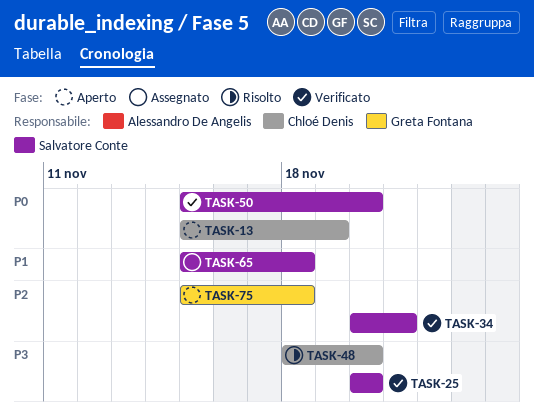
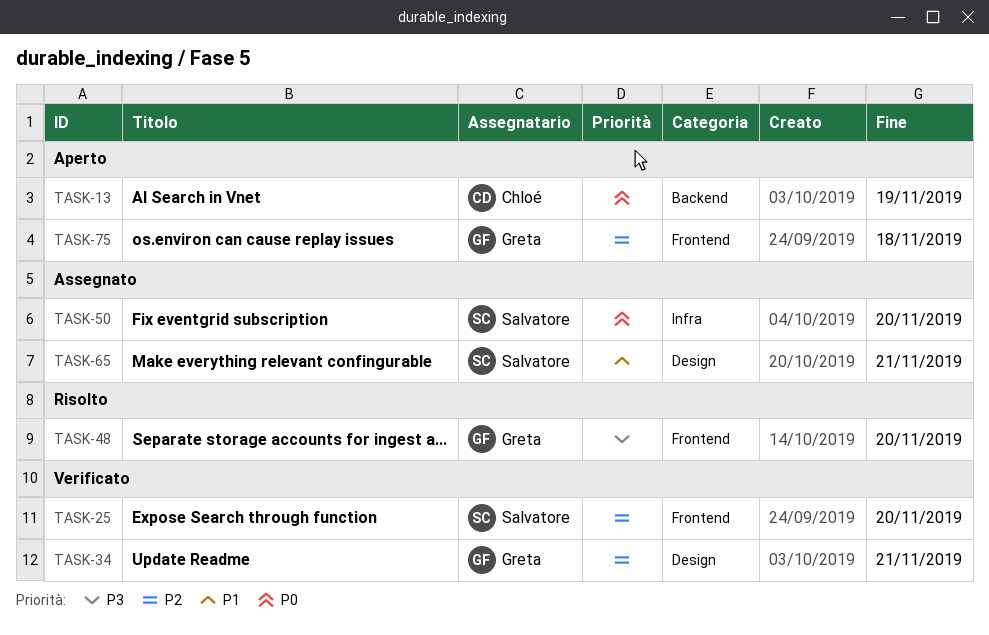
TASK-25, priority: P3 -> P2
TASK-34, owner: Salvatore Conte -> Greta Fontana
TASK-48, owner: Chloé Denis -> Greta Fontana
TASK-50, status: Verificato -> Assegnato
TASK-65, due: Nov 18 -> Nov 21

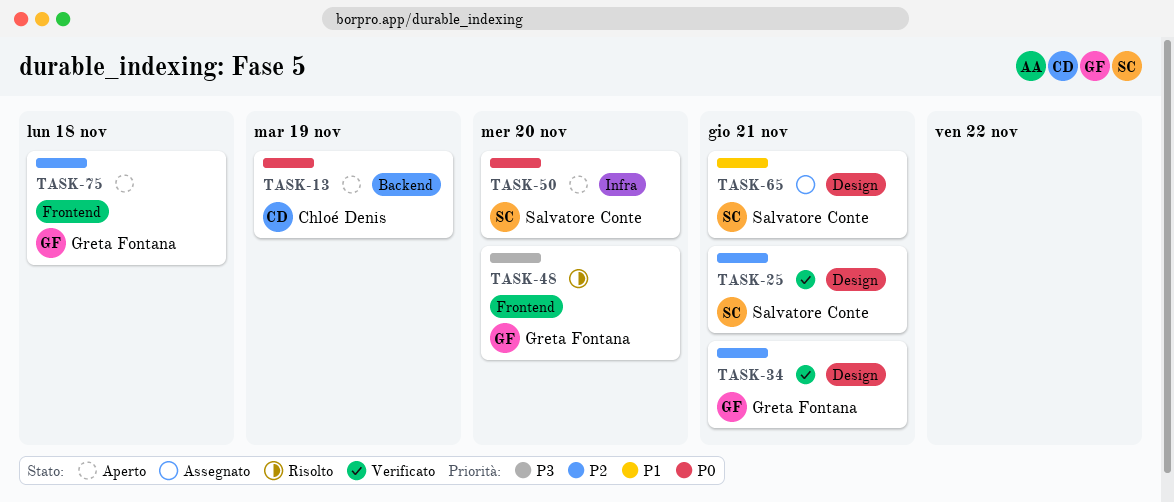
TASK-25, label: Frontend -> Design
TASK-25, due: Nov 20 -> Nov 21
TASK-50, status: Assegnato -> Aperto

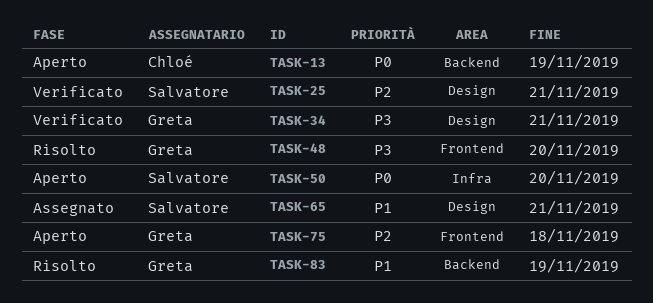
TASK-34, priority: P2 -> P3
TASK-83: none -> present

